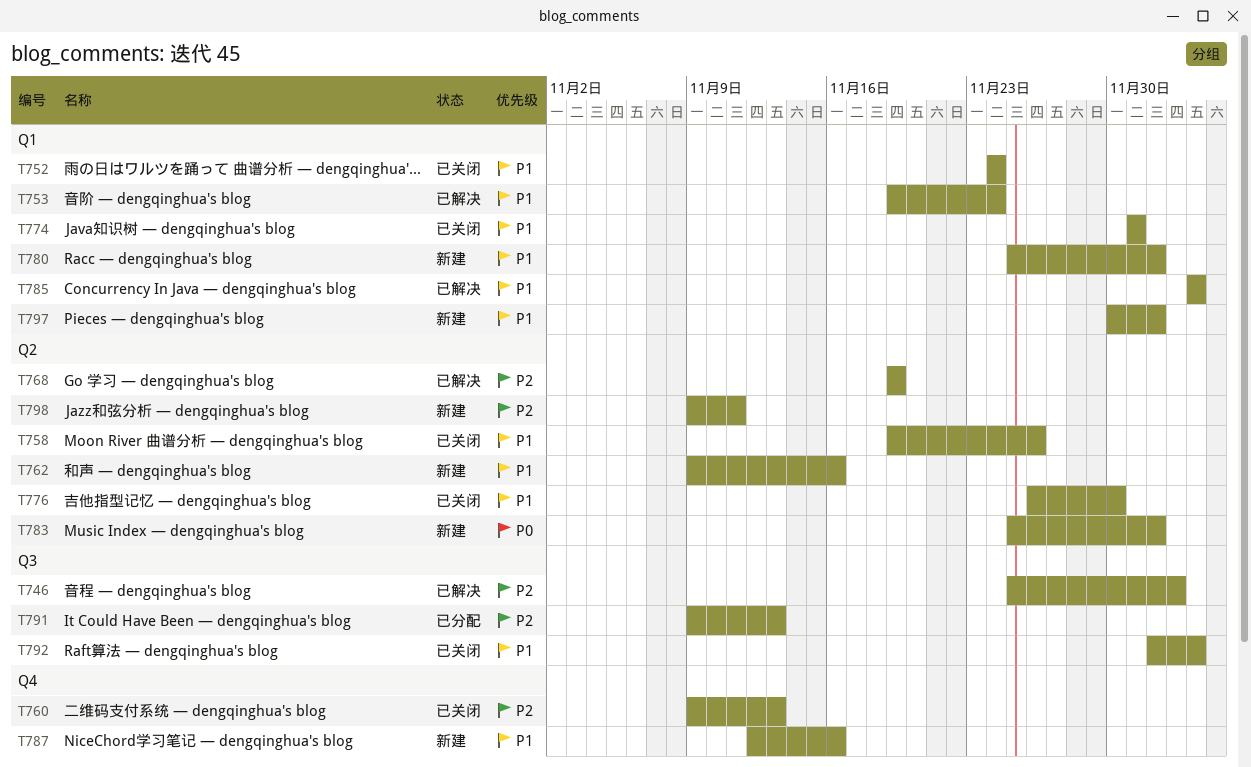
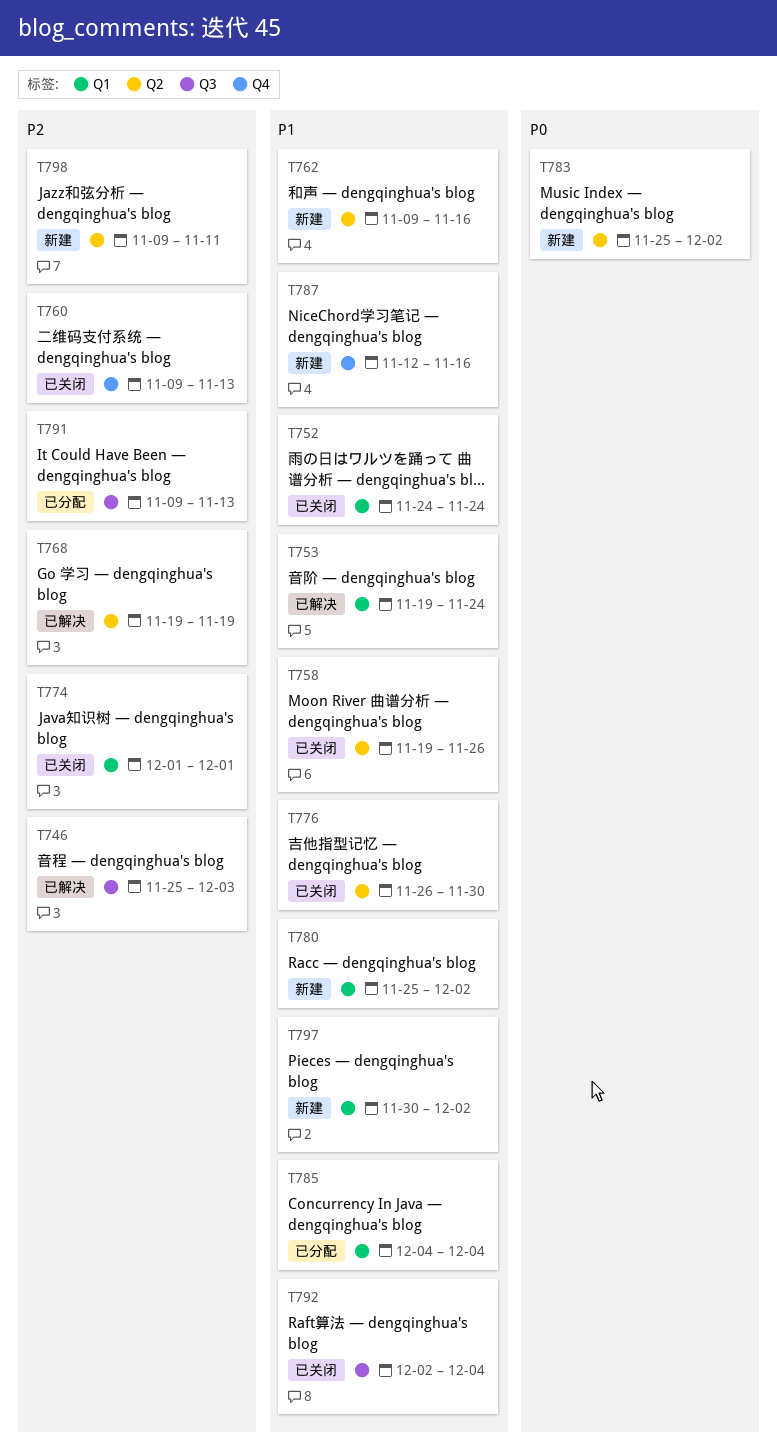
T774, priority: P1 -> P2
T785, status: 已解决 -> 已分配

